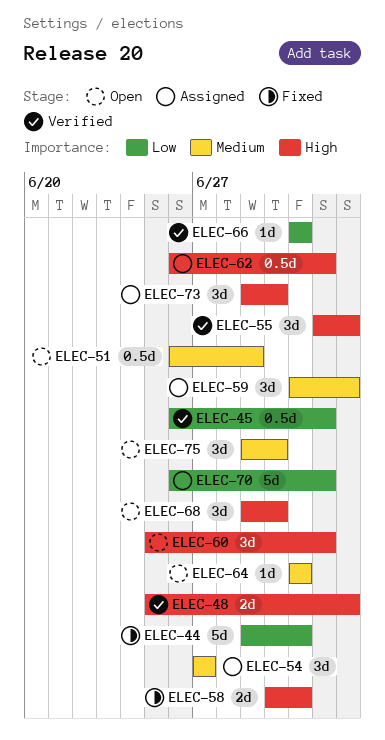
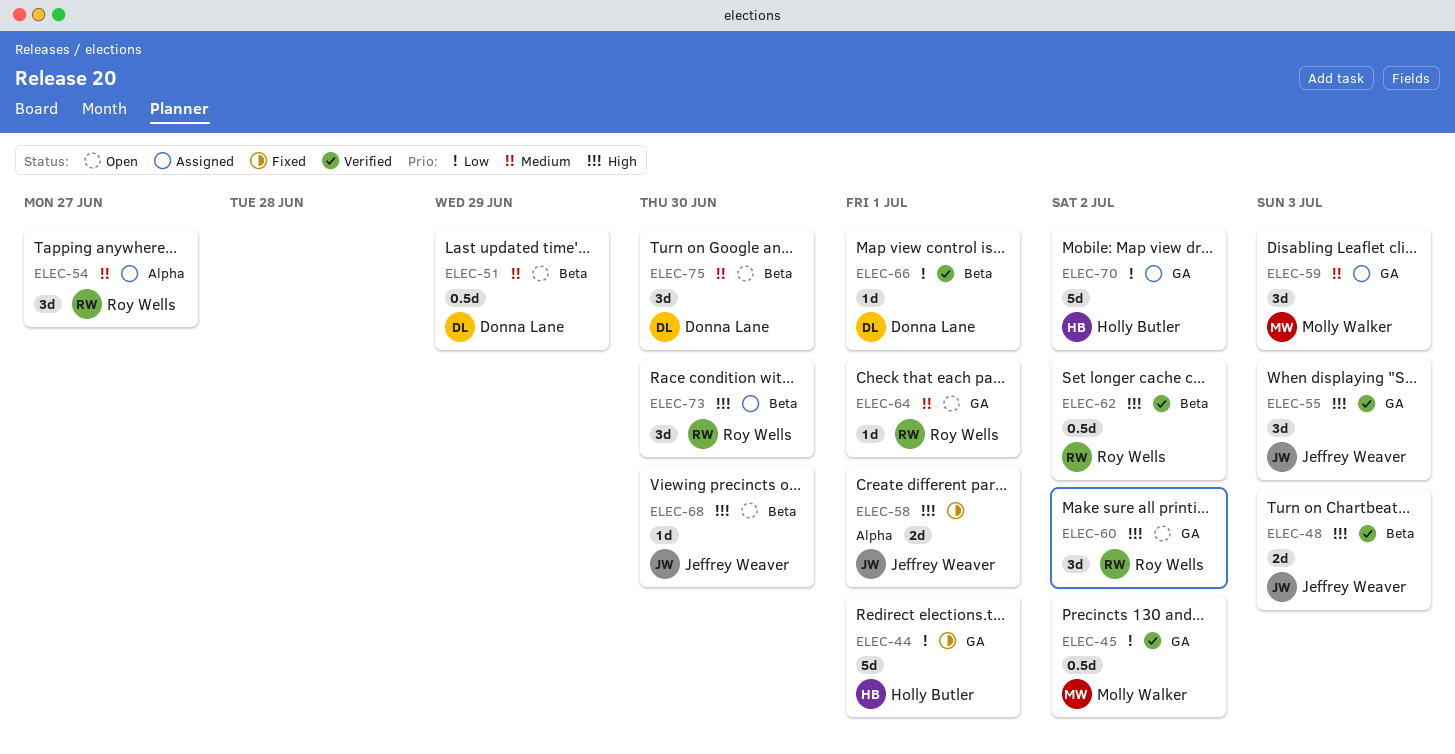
ELEC-62, status: Assigned -> Verified
ELEC-68, estimate: 3d -> 1d

